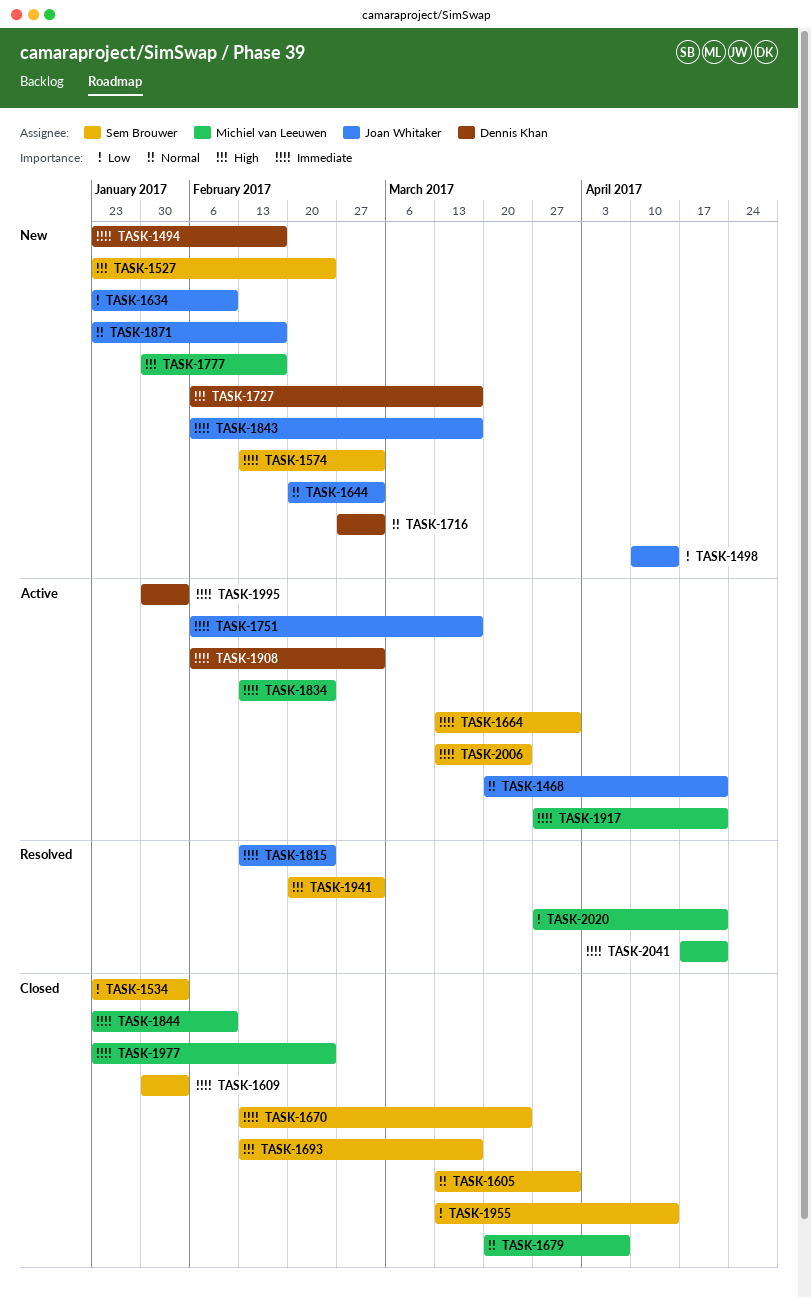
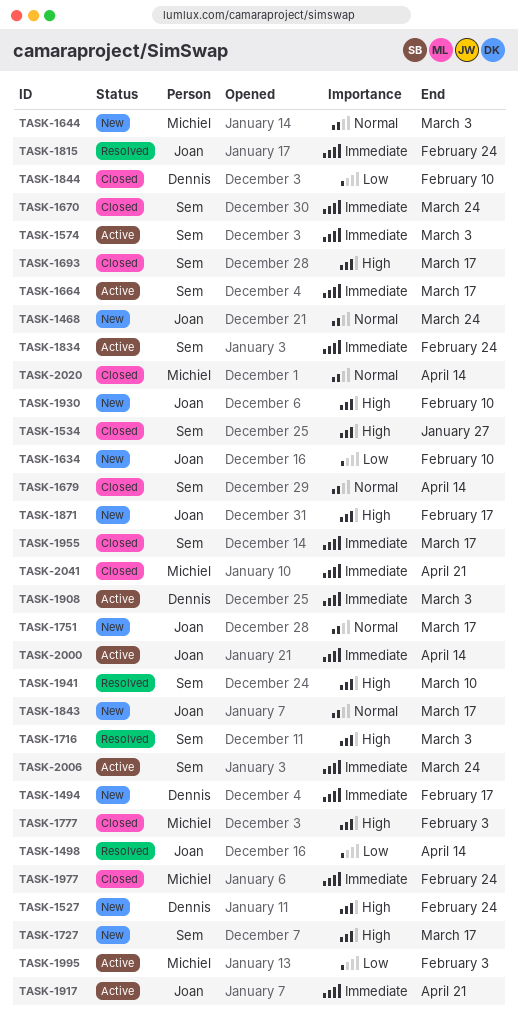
TASK-1468, status: Active -> New
TASK-1468, due: Apr 21 -> Mar 24
TASK-1498, status: New -> Resolved
TASK-1527, owner: Sem Brouwer -> Dennis Khan
TASK-1534, priority: Low -> High
TASK-1534, due: Feb 3 -> Jan 27
TASK-1574, status: New -> Active
TASK-1605: present -> none
TASK-1609: present -> none
TASK-1644, owner: Joan Whitaker -> Michiel van Leeuwen
TASK-1664, due: Mar 31 -> Mar 17
TASK-1679, owner: Michiel van Leeuwen -> Sem Brouwer
TASK-1679, due: Apr 7 -> Apr 14
TASK-1716, status: New -> Resolved
TASK-1716, owner: Dennis Khan -> Sem Brouwer
TASK-1716, priority: Normal -> High
TASK-1727, owner: Dennis Khan -> Sem Brouwer
TASK-1751, status: Active -> New
TASK-1751, priority: Immediate -> Normal
TASK-1777, status: New -> Closed
TASK-1777, due: Feb 17 -> Feb 3
TASK-1834, owner: Michiel van Leeuwen -> Sem Brouwer
TASK-1843, priority: Immediate -> Normal
TASK-1844, owner: Michiel van Leeuwen -> Dennis Khan
TASK-1844, priority: Immediate -> Low
TASK-1871, priority: Normal -> High
TASK-1917, owner: Michiel van Leeuwen -> Joan Whitaker
TASK-1930: none -> present
TASK-1941, due: Mar 3 -> Mar 10
TASK-1955, priority: Low -> Immediate
TASK-1955, due: Apr 14 -> Mar 17
TASK-1995, owner: Dennis Khan -> Michiel van Leeuwen
TASK-1995, priority: Immediate -> Low
TASK-2000: none -> present
TASK-2020, status: Resolved -> Closed
TASK-2020, priority: Low -> Normal
TASK-2020, due: Apr 21 -> Apr 14
TASK-2041, status: Resolved -> Closed

